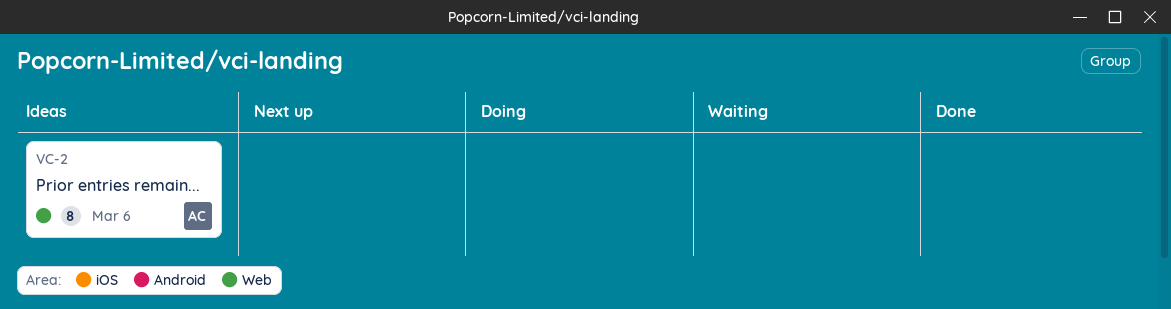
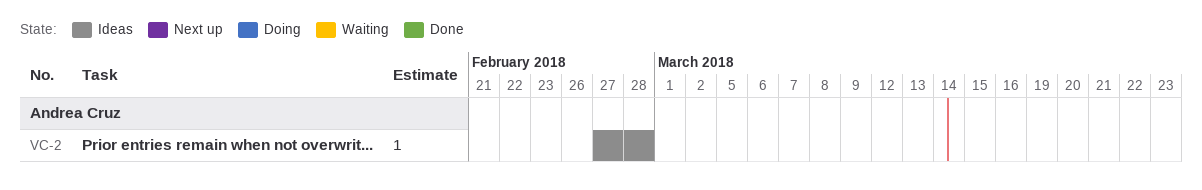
VC-2, estimate: 8 -> 1
VC-2, due: Mar 6 -> Feb 28

